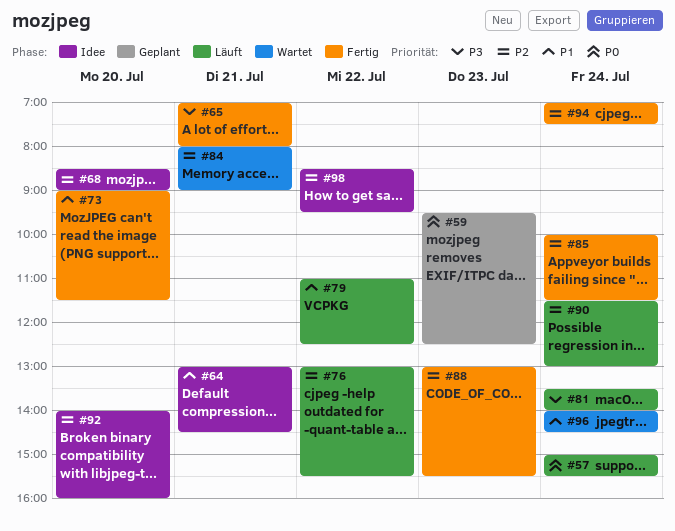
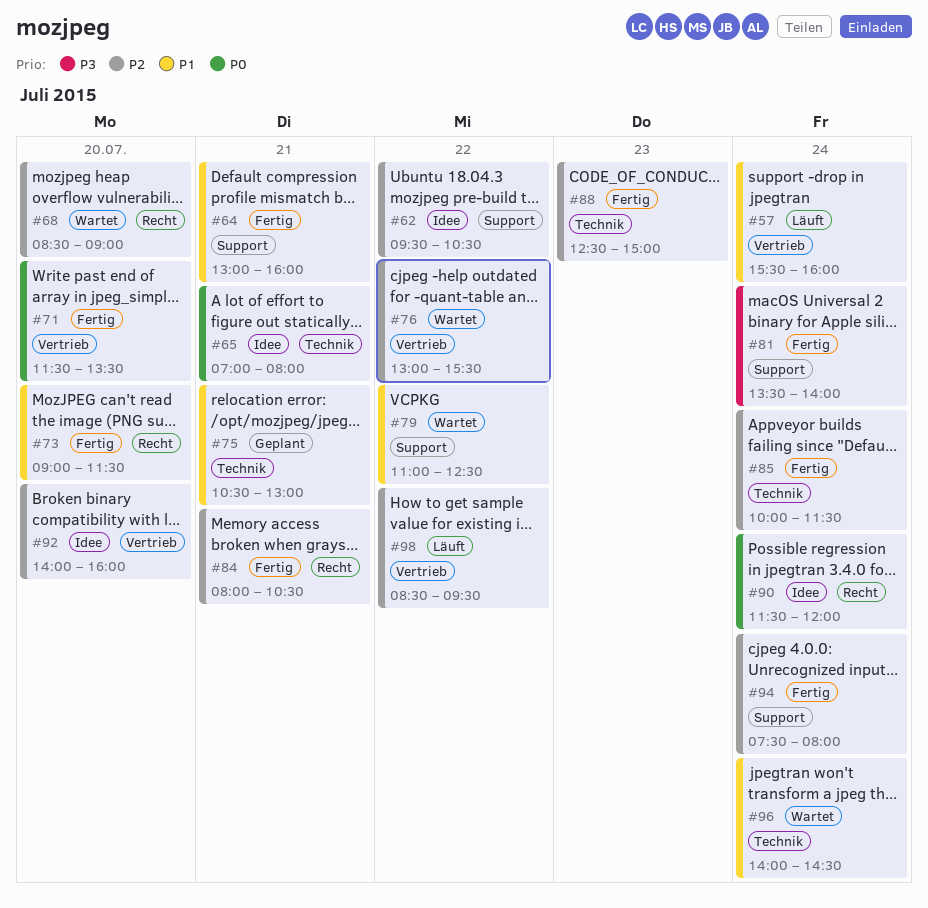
#57, priority: P0 -> P1
#57, begins: 15:00 -> 15:30
#57, ends: 15:30 -> 16:00
#59: present -> none
#62: none -> present
#64, status: Idee -> Fertig
#64, ends: 14:30 -> 16:00
#65, status: Fertig -> Idee
#65, priority: P3 -> P0
#68, status: Idee -> Wartet
#71: none -> present
#75: none -> present
#76, status: Läuft -> Wartet
#79, status: Läuft -> Wartet
#81, status: Läuft -> Fertig
#84, status: Wartet -> Fertig
#84, ends: 09:00 -> 10:30
#88, begins: 13:00 -> 12:30
#88, ends: 15:30 -> 15:00
#90, status: Läuft -> Idee
#90, priority: P2 -> P0
#90, ends: 13:00 -> 12:00
#94, begins: 07:00 -> 07:30
#94, ends: 07:30 -> 08:00
#98, status: Idee -> Läuft

